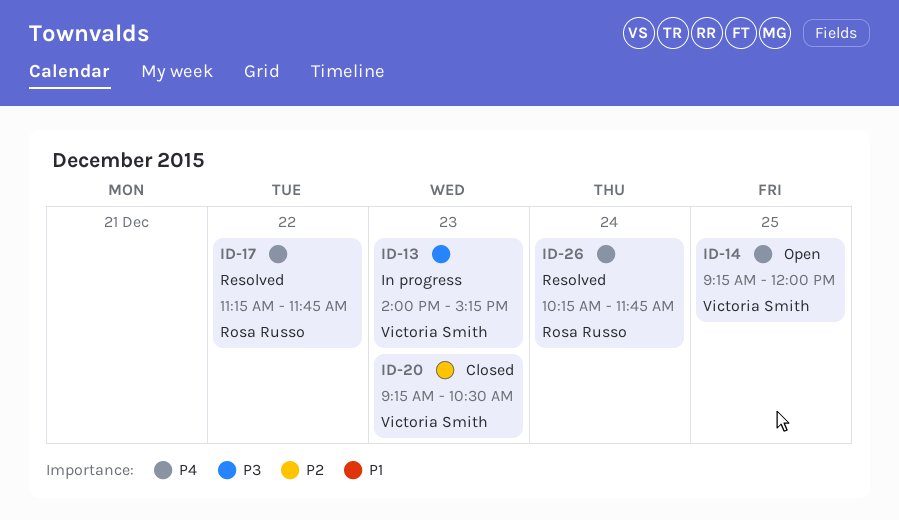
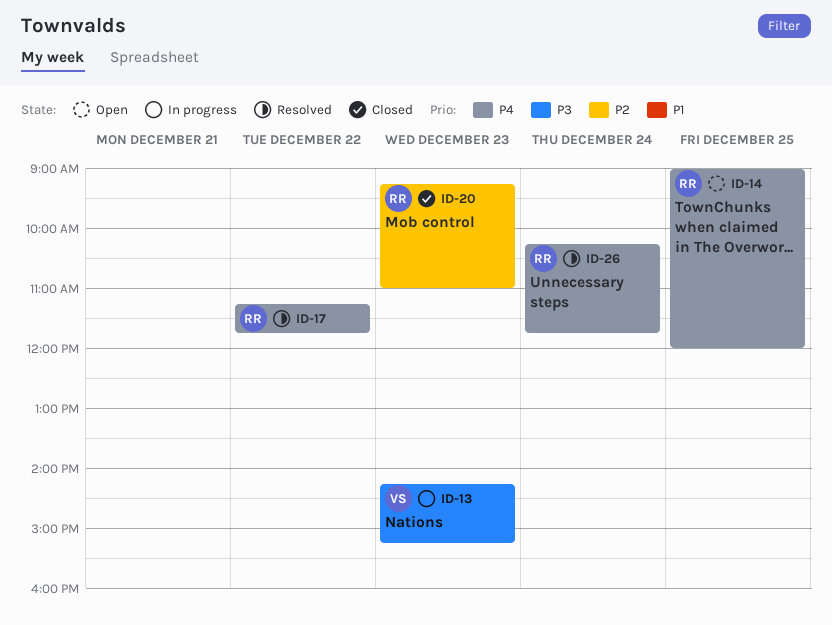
ID-13, begins: 14:00 -> 14:15
ID-14, owner: Victoria Smith -> Rosa Russo
ID-14, begins: 09:15 -> 09:00
ID-20, owner: Victoria Smith -> Rosa Russo
ID-20, ends: 10:30 -> 11:00

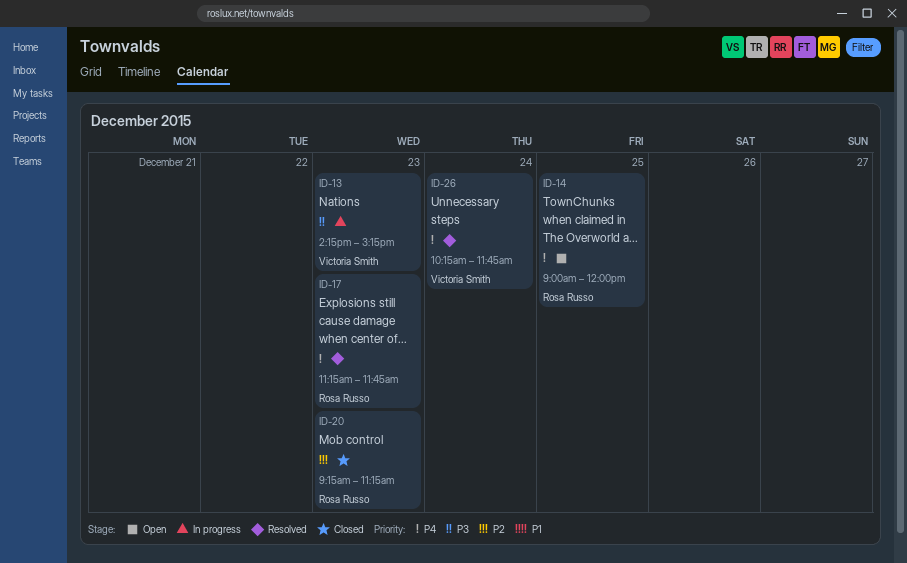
ID-17, day: Dec 22 -> Dec 23
ID-20, ends: 11:00 -> 11:15
ID-26, owner: Rosa Russo -> Victoria Smith

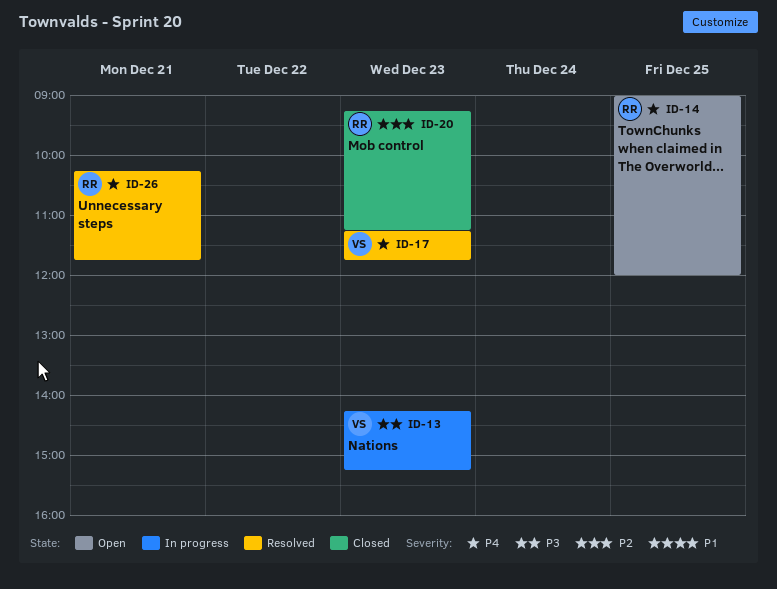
ID-17, owner: Rosa Russo -> Victoria Smith
ID-26, owner: Victoria Smith -> Rosa Russo
ID-26, day: Dec 24 -> Dec 21

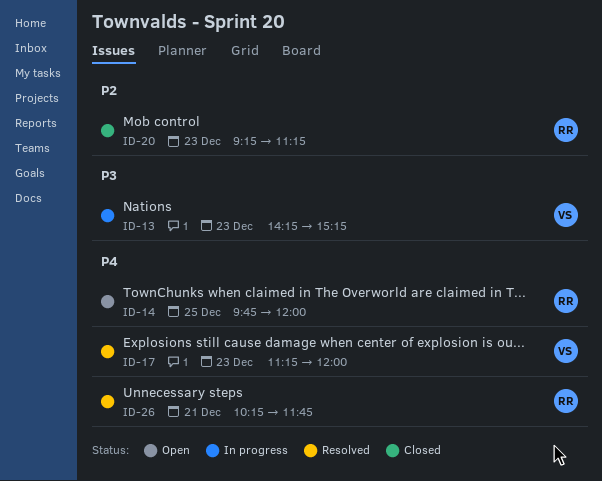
ID-14, begins: 09:00 -> 09:45
ID-17, ends: 11:45 -> 12:00

